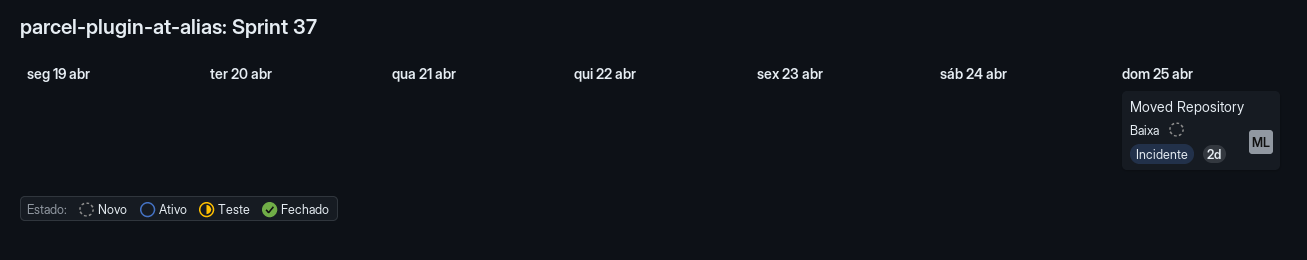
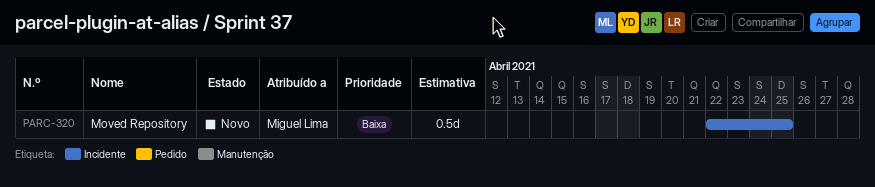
Moved Repository, estimate: 2d -> 0.5d

